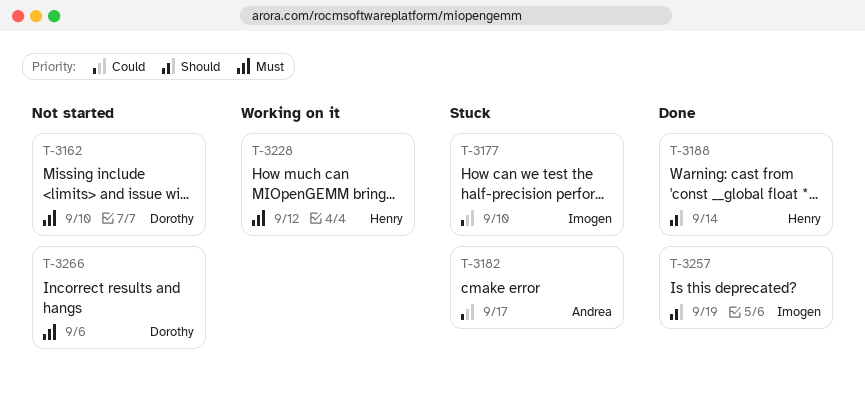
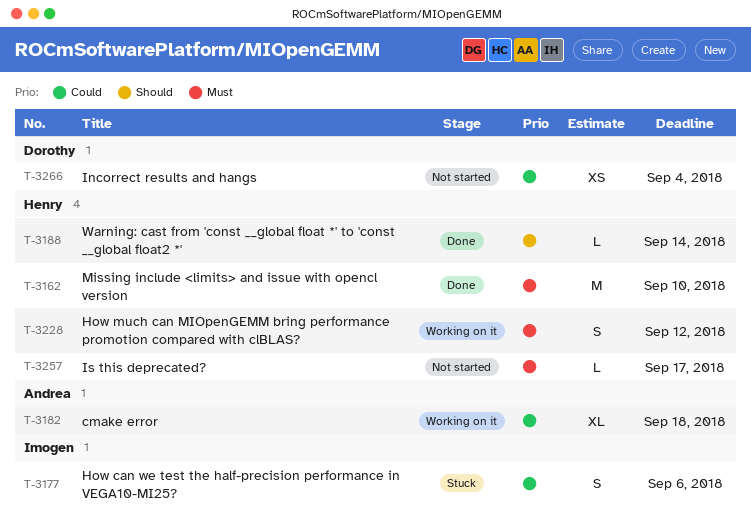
T-3162, status: Not started -> Done
T-3162, owner: Dorothy -> Henry
T-3177, due: Sep 10 -> Sep 6
T-3182, status: Stuck -> Working on it
T-3182, due: Sep 17 -> Sep 18
T-3257, status: Done -> Not started
T-3257, owner: Imogen -> Henry
T-3257, priority: Should -> Must
T-3257, due: Sep 19 -> Sep 17
T-3266, priority: Must -> Could
T-3266, due: Sep 6 -> Sep 4

